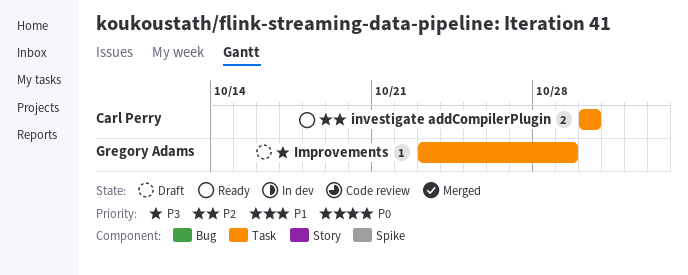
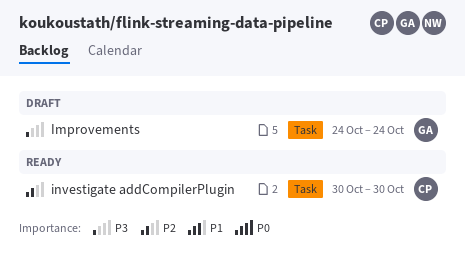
Improvements, start: Oct 23 -> Oct 24
Improvements, due: Oct 29 -> Oct 24

